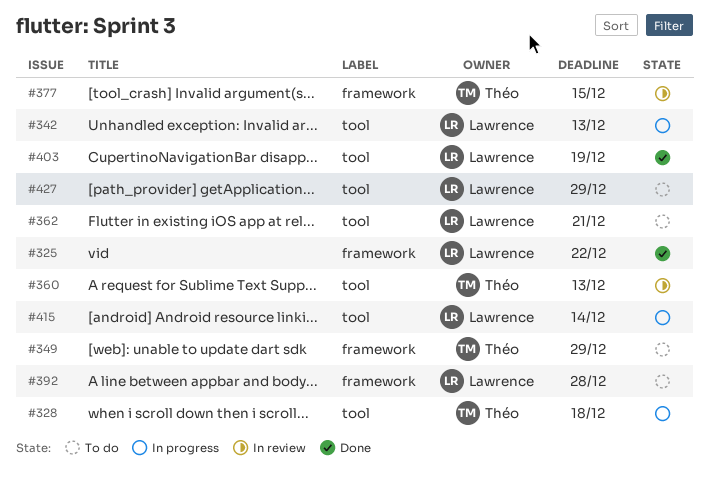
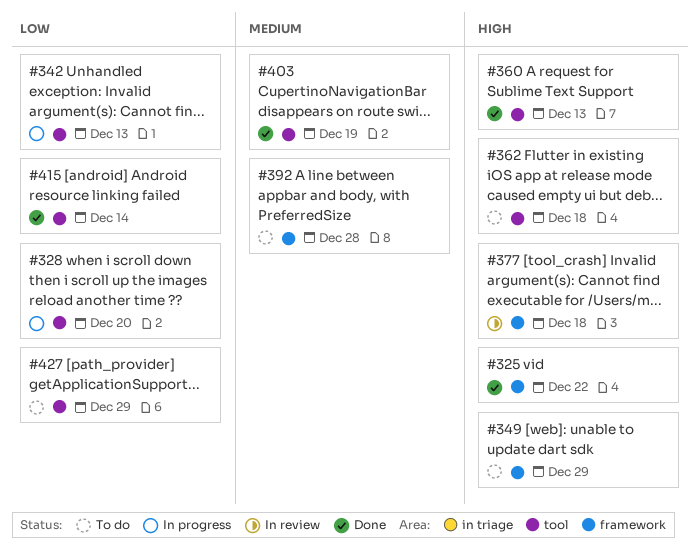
#328, due: Dec 18 -> Dec 20
#360, status: In review -> Done
#362, due: Dec 21 -> Dec 18
#377, due: Dec 15 -> Dec 18
#415, status: In progress -> Done

